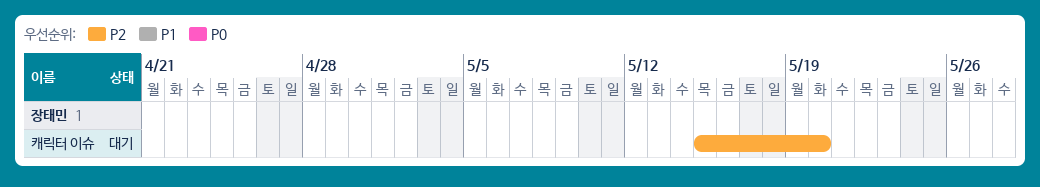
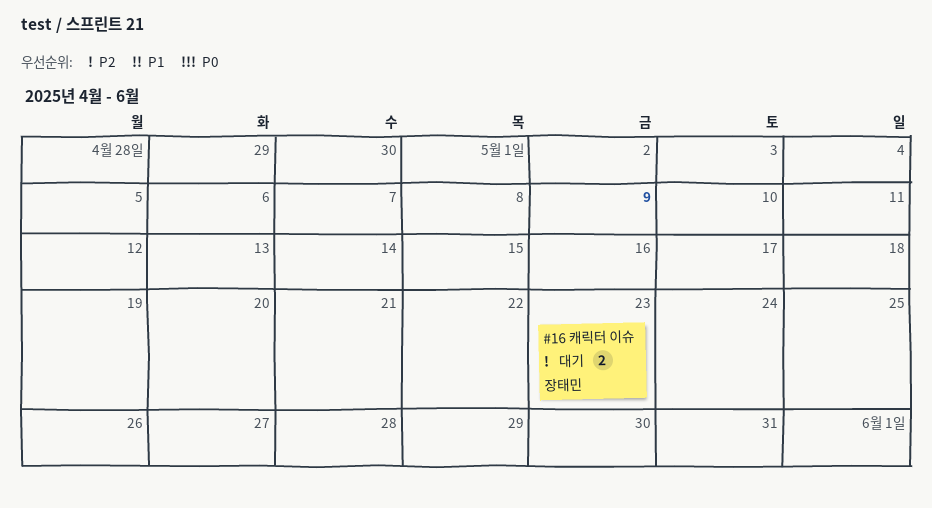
캐릭터 이슈, due: May 20 -> May 23

